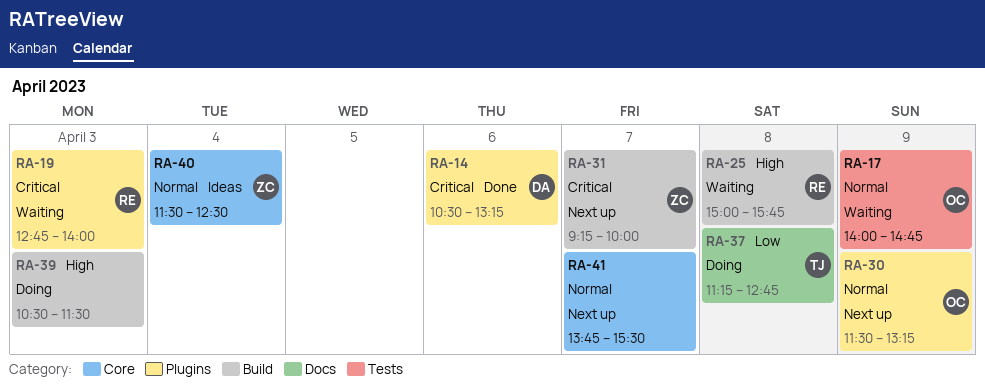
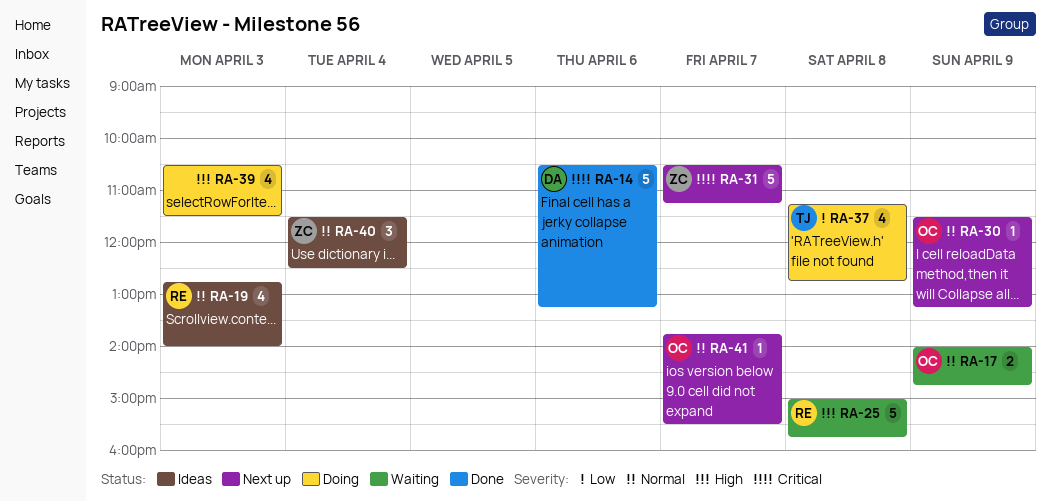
RA-19, status: Waiting -> Ideas
RA-19, priority: Critical -> Normal
RA-31, begins: 09:15 -> 10:30
RA-31, ends: 10:00 -> 11:15
RA-41, owner: none -> OC

